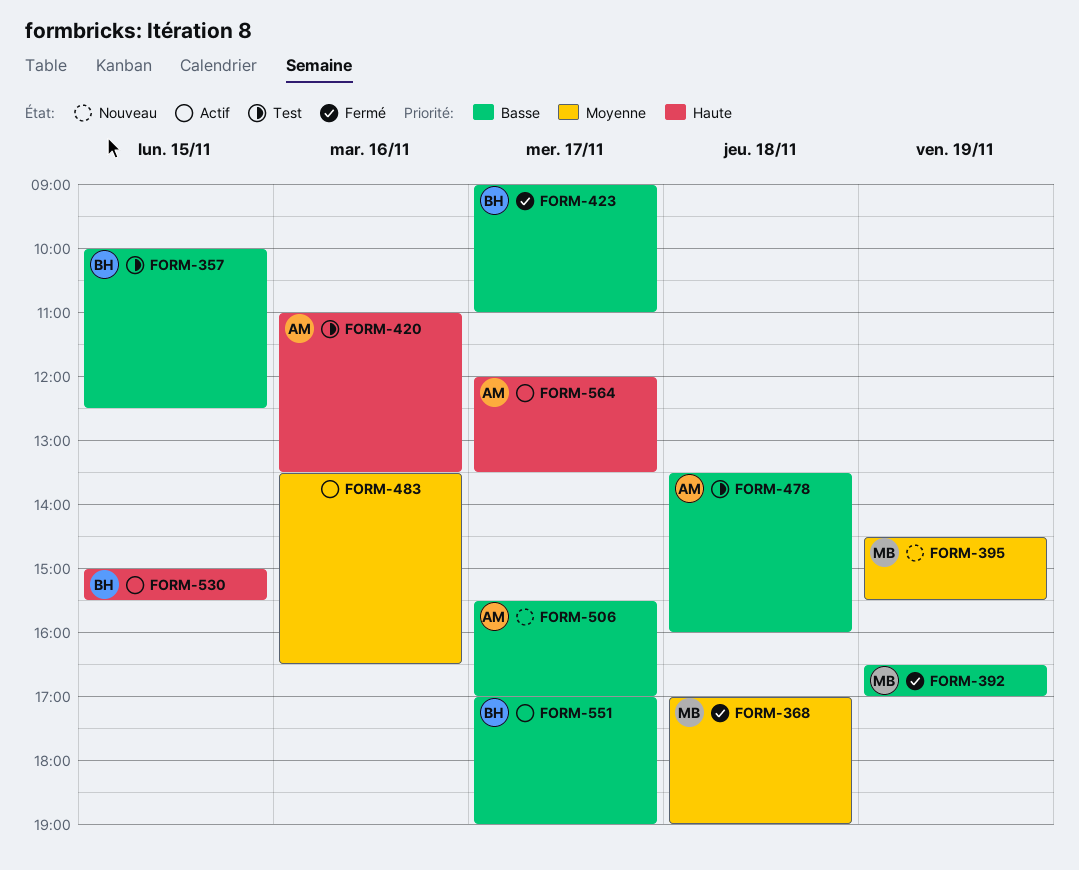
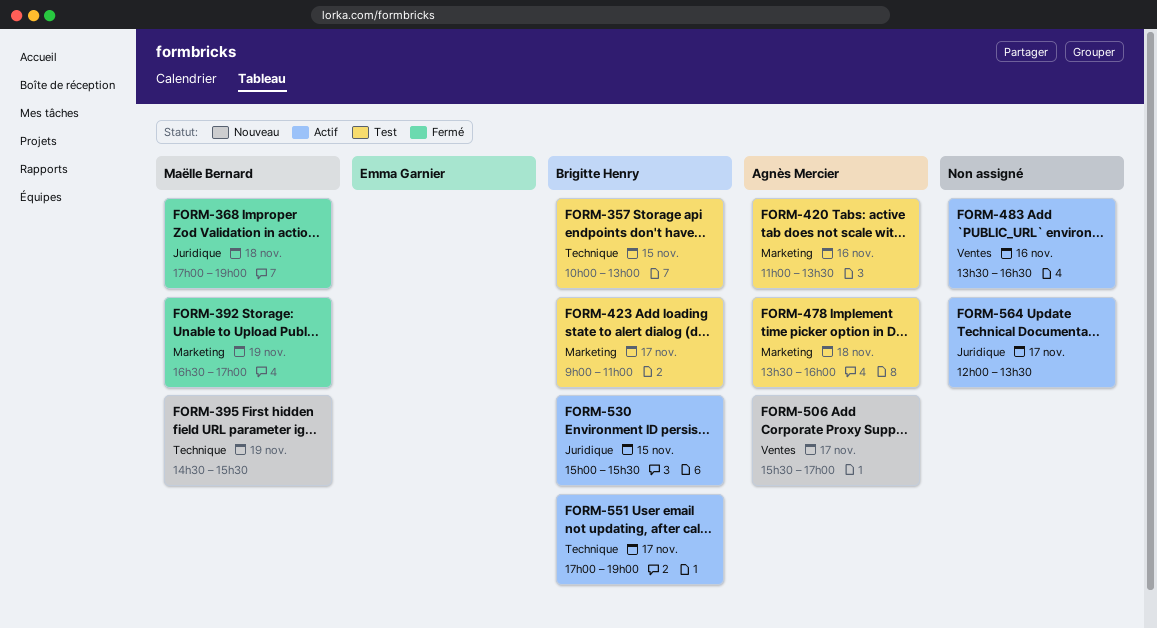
FORM-357, ends: 12:30 -> 13:00
FORM-423, status: Fermé -> Test
FORM-564, owner: Agnès Mercier -> none

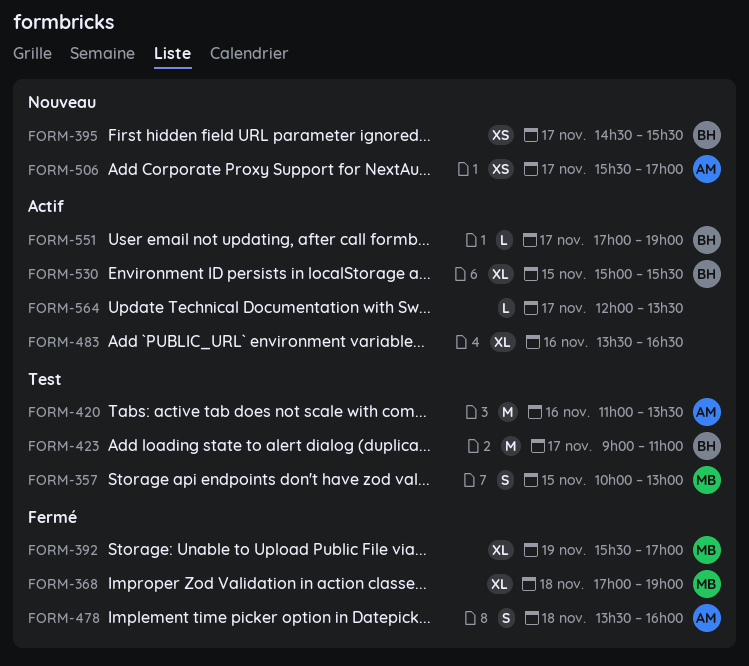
FORM-357, owner: Brigitte Henry -> Maëlle Bernard
FORM-392, begins: 16:30 -> 15:30
FORM-395, owner: Maëlle Bernard -> Brigitte Henry
FORM-395, day: Nov 19 -> Nov 17
FORM-478, status: Test -> Fermé

